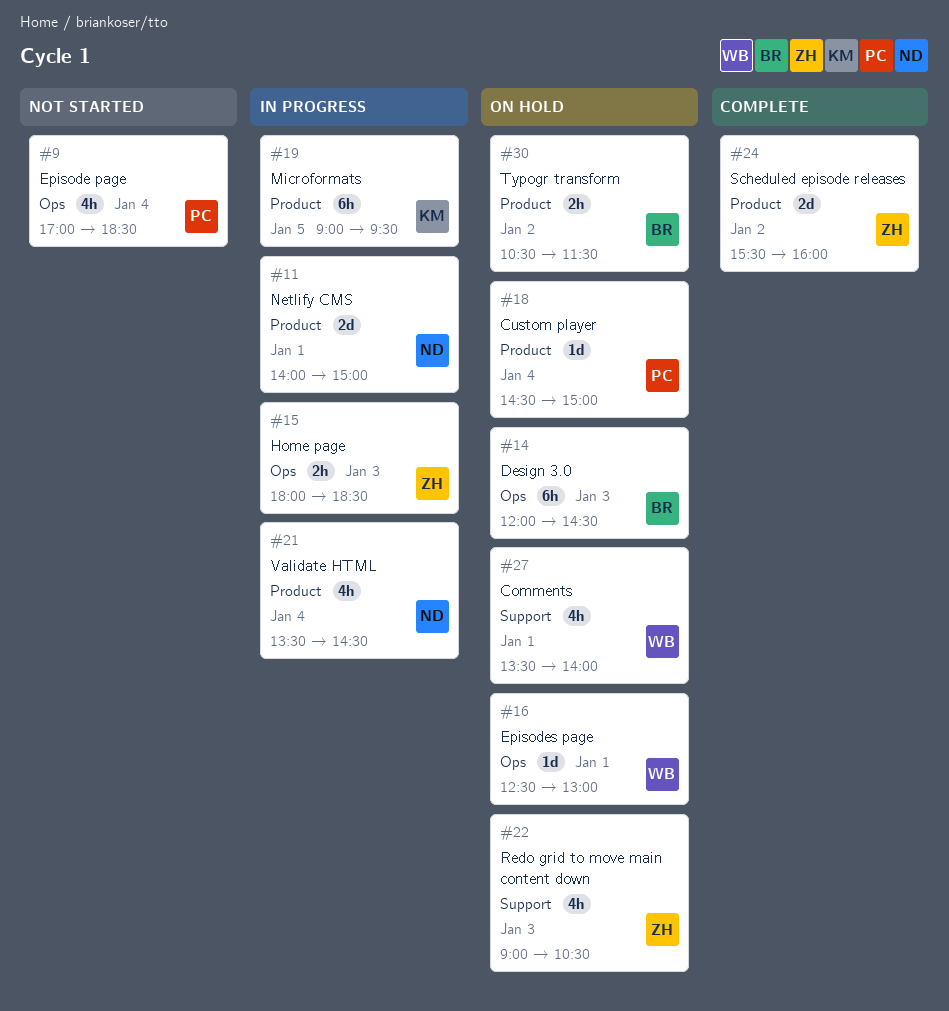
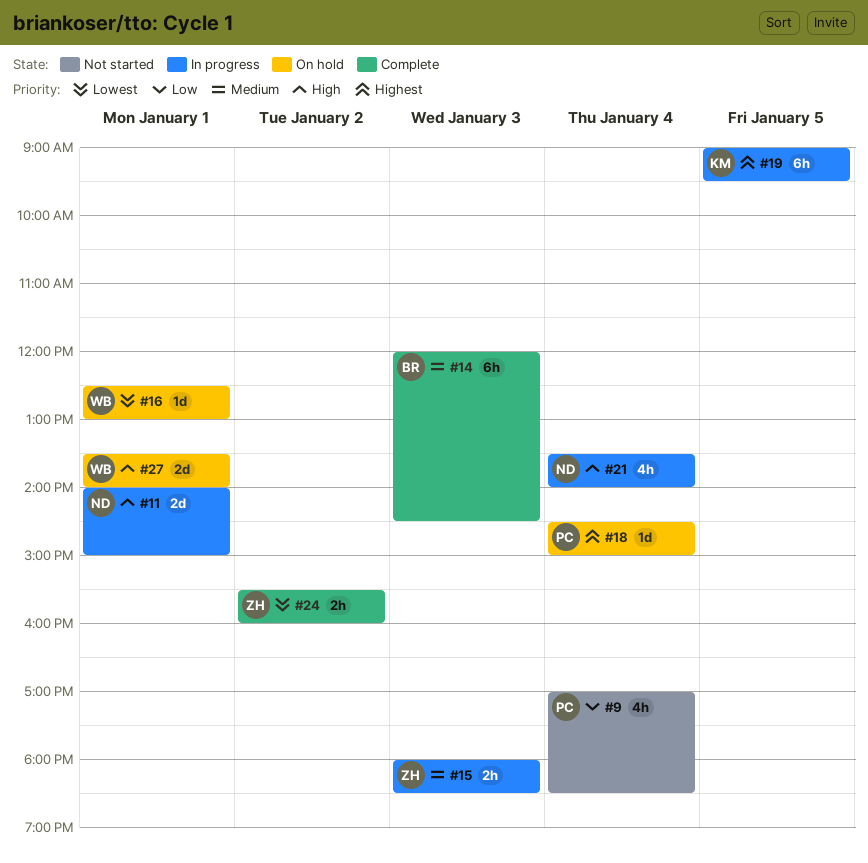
#14, status: On hold -> Complete
#21, ends: 14:30 -> 14:00
#22: present -> none
#24, estimate: 2d -> 2h
#27, estimate: 4h -> 2d
#30: present -> none

